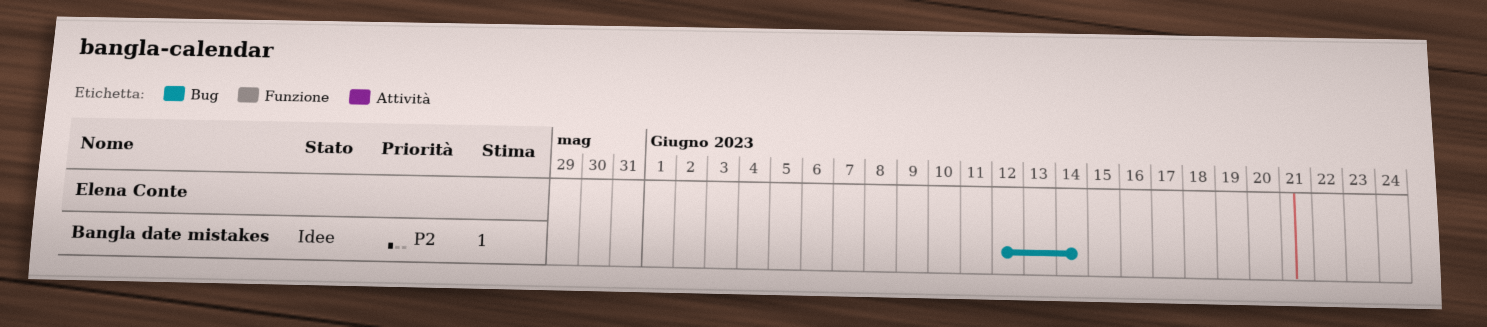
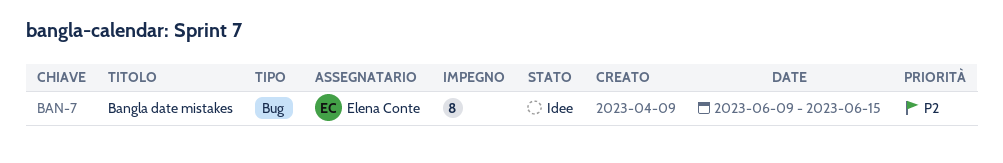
Bangla date mistakes, estimate: 1 -> 8
Bangla date mistakes, start: Jun 12 -> Jun 9
Bangla date mistakes, due: Jun 14 -> Jun 15

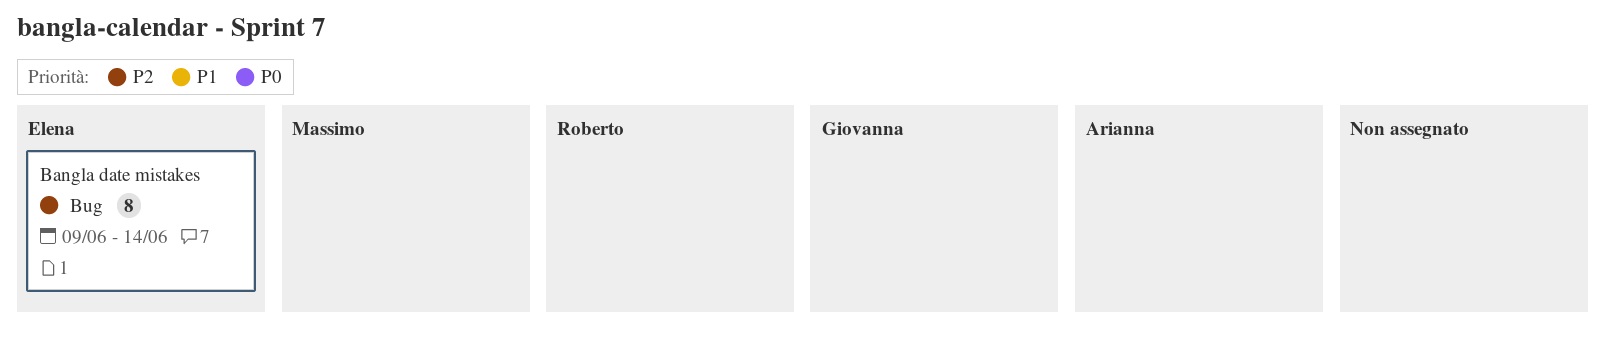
Bangla date mistakes, due: Jun 15 -> Jun 14

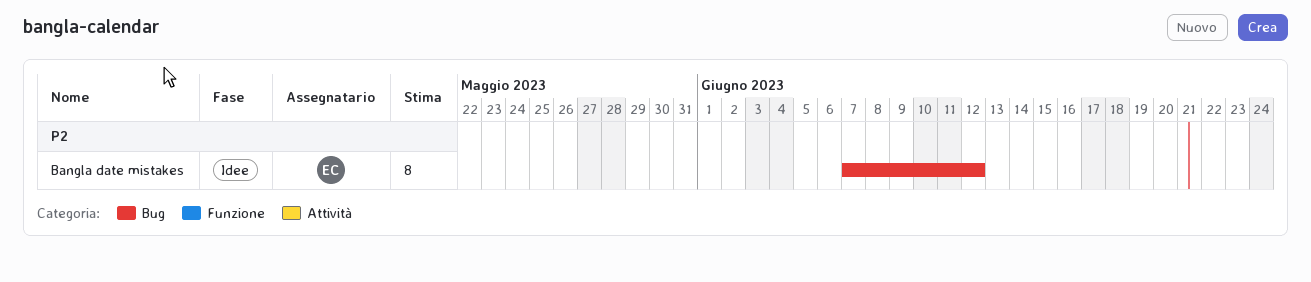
Bangla date mistakes, start: Jun 9 -> Jun 7
Bangla date mistakes, due: Jun 14 -> Jun 12

